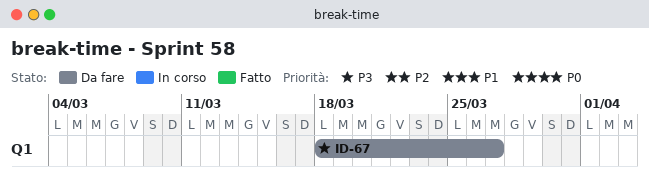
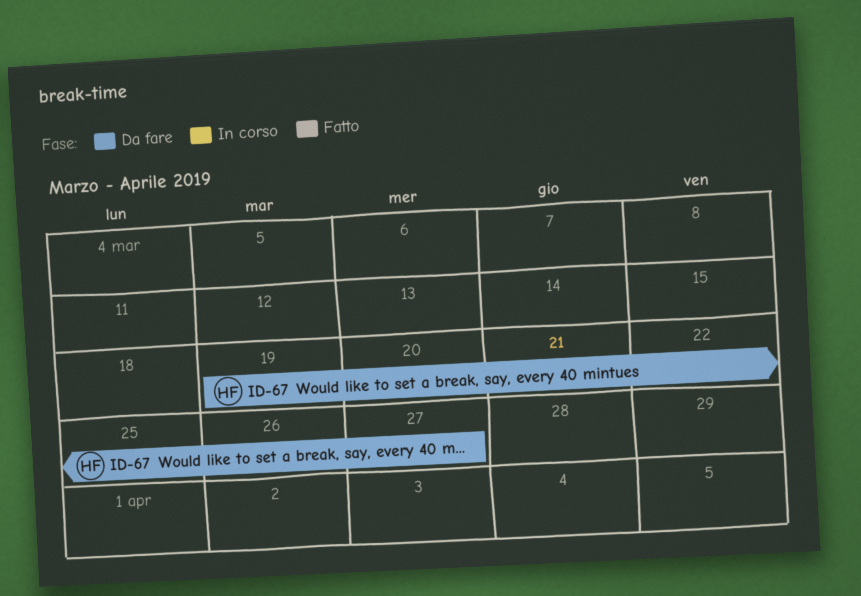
ID-67, start: Mar 18 -> Mar 19

